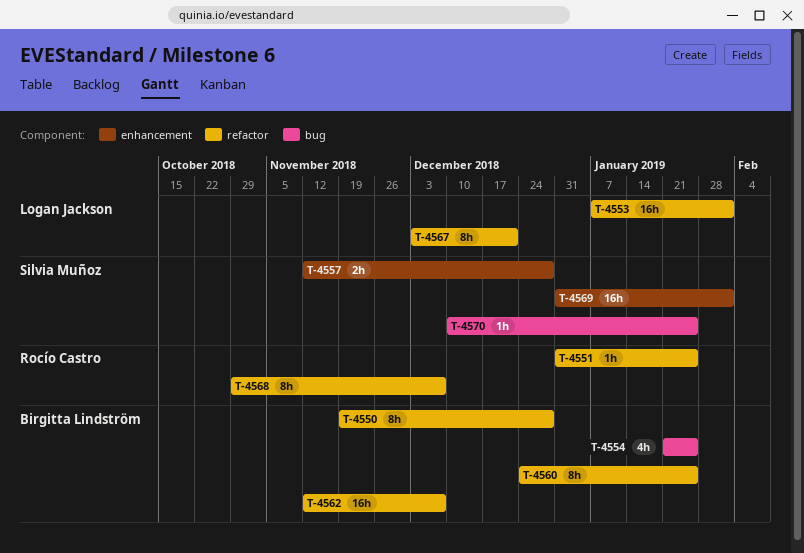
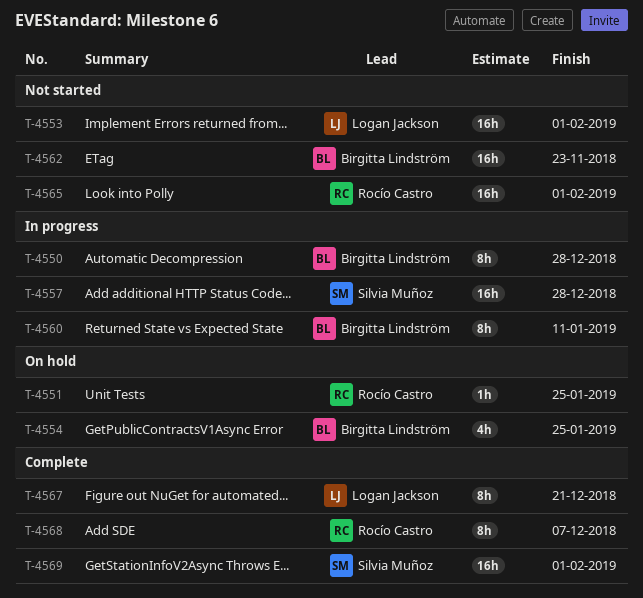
T-4557, estimate: 2h -> 16h
T-4560, due: Jan 25 -> Jan 11
T-4562, due: Dec 7 -> Nov 23
T-4565: none -> present
T-4570: present -> none

